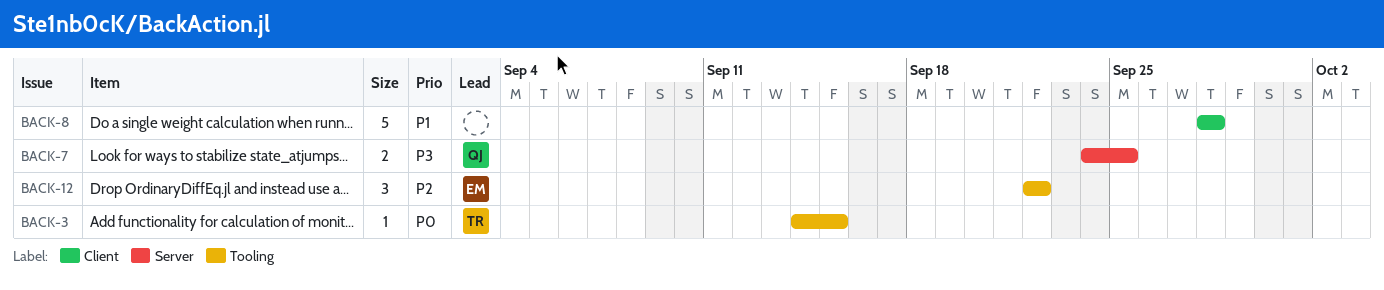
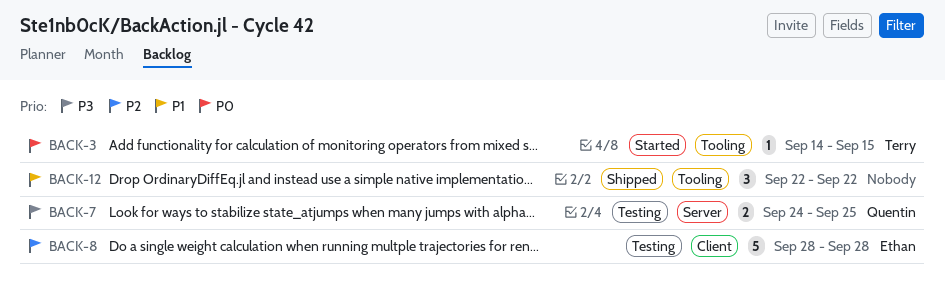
BACK-8, owner: none -> Ethan
BACK-8, priority: P1 -> P2
BACK-12, owner: Ethan -> none
BACK-12, priority: P2 -> P1

